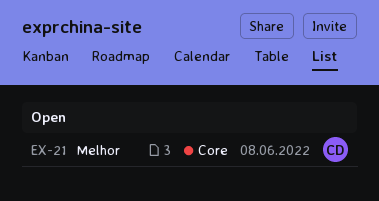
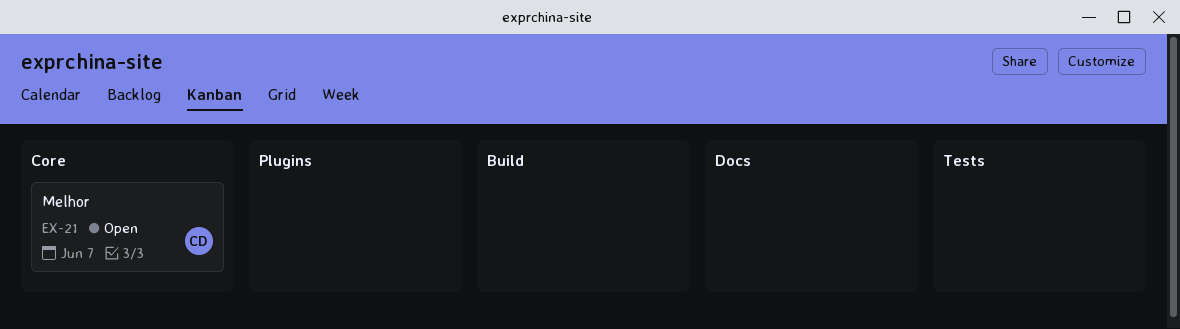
EX-21, due: Jun 8 -> Jun 7

